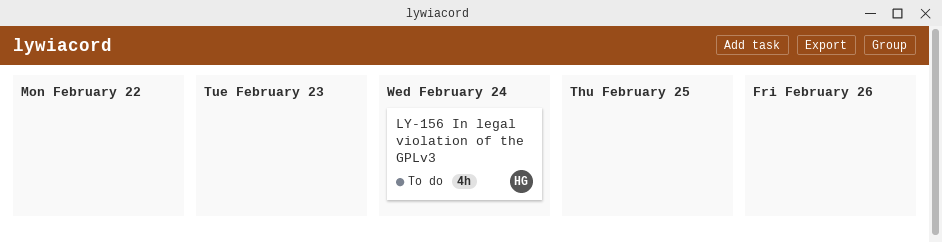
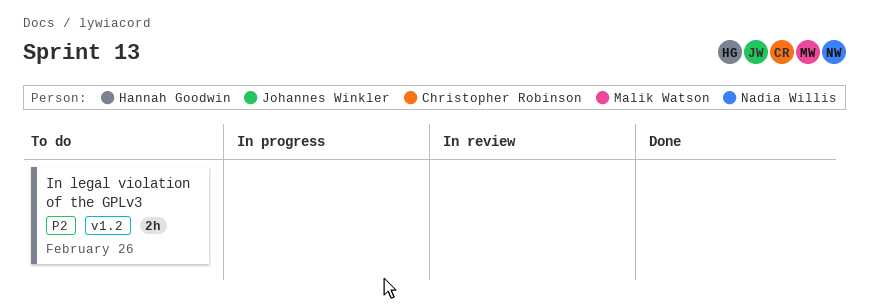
In legal violation of the GPLv3, estimate: 4h -> 2h
In legal violation of the GPLv3, due: Feb 24 -> Feb 26

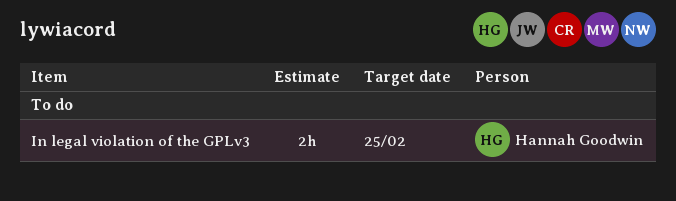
In legal violation of the GPLv3, due: Feb 26 -> Feb 25

